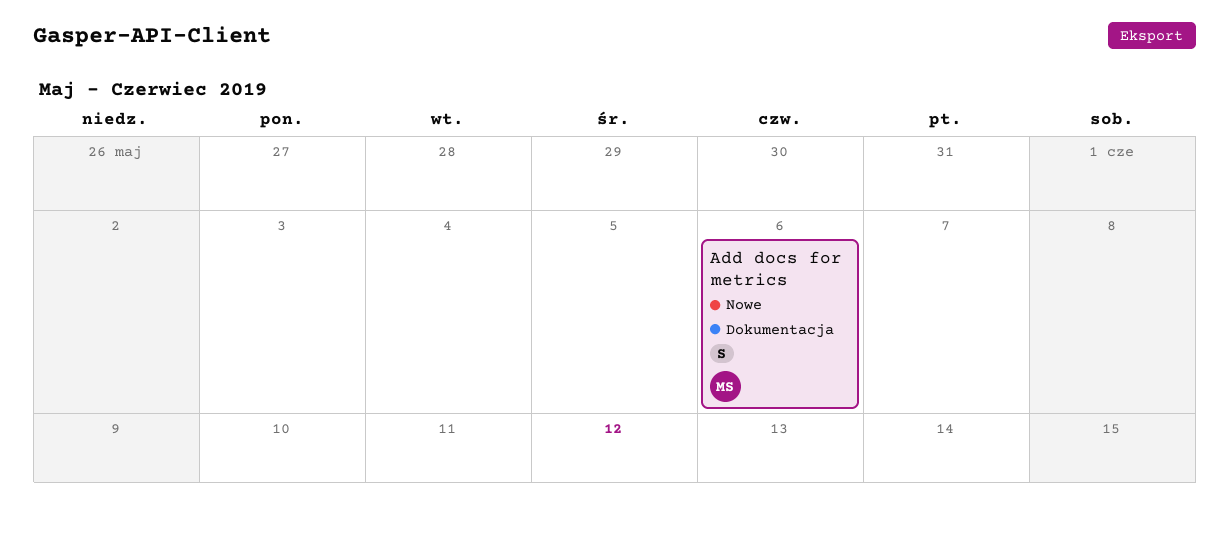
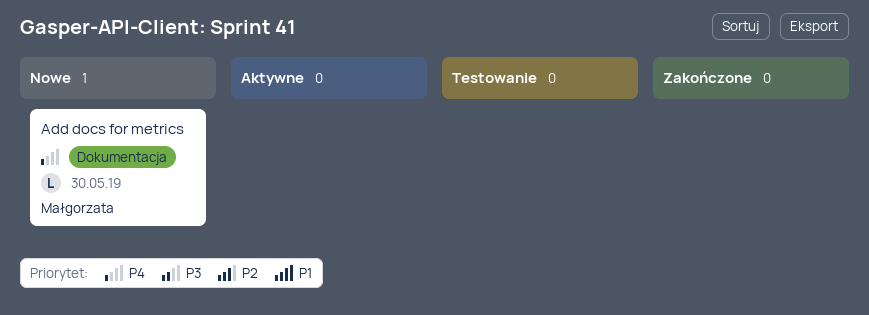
Add docs for metrics, estimate: S -> L
Add docs for metrics, due: Jun 6 -> May 30

